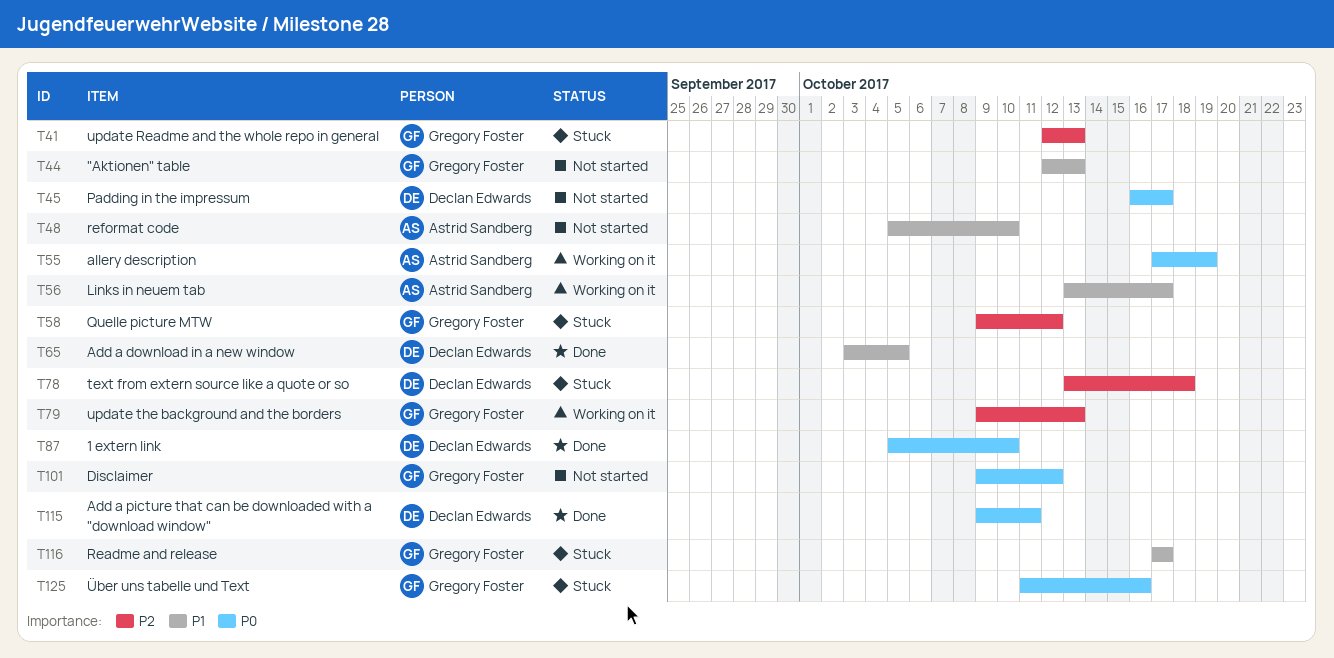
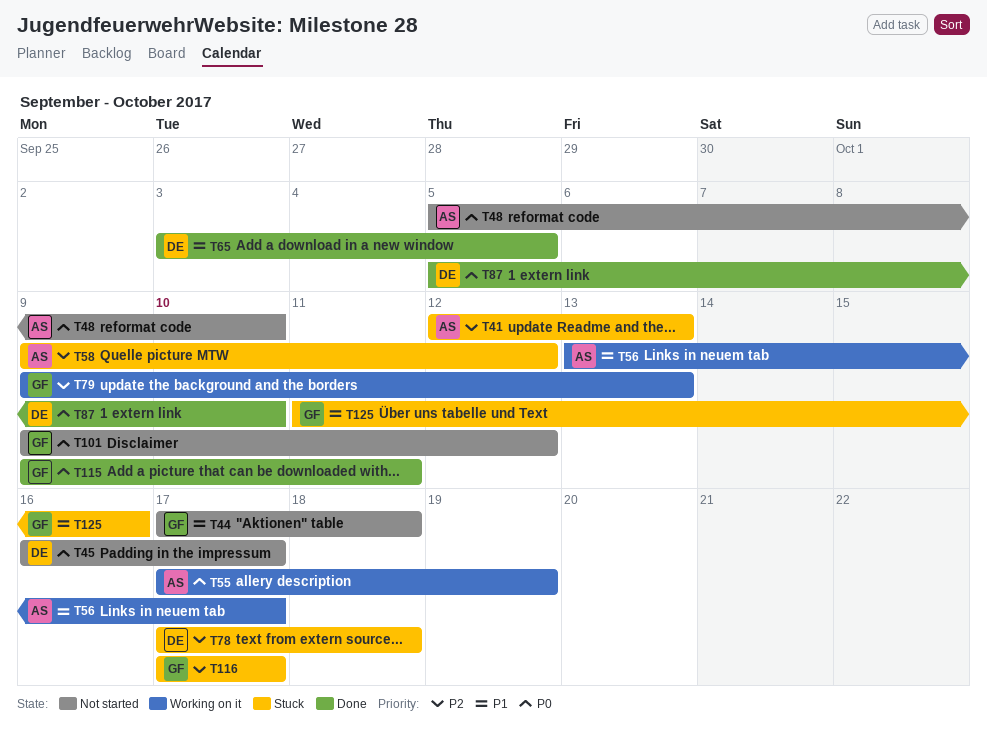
T41, owner: Gregory Foster -> Astrid Sandberg
T44, start: Oct 12 -> Oct 17
T44, due: Oct 13 -> Oct 18
T48, priority: P1 -> P0
T58, owner: Gregory Foster -> Astrid Sandberg
T78, start: Oct 13 -> Oct 17
T115, owner: Declan Edwards -> Gregory Foster
T116, priority: P1 -> P2
T125, priority: P0 -> P1

